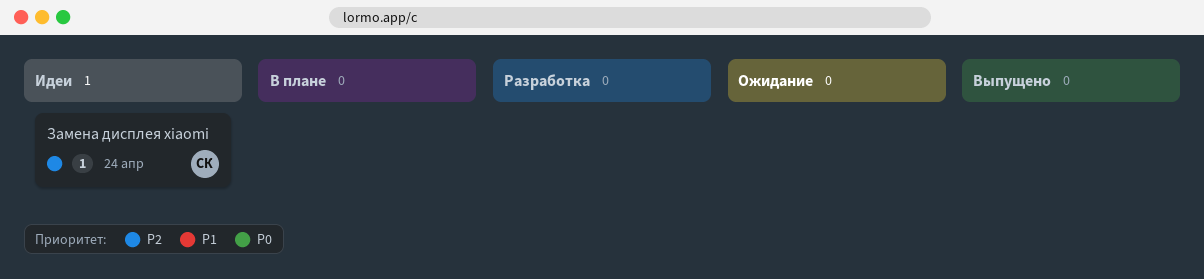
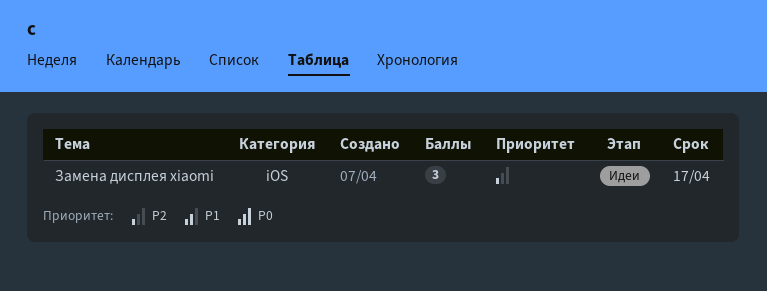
Замена дисплея xiaomi, estimate: 1 -> 3
Замена дисплея xiaomi, due: Apr 24 -> Apr 17

